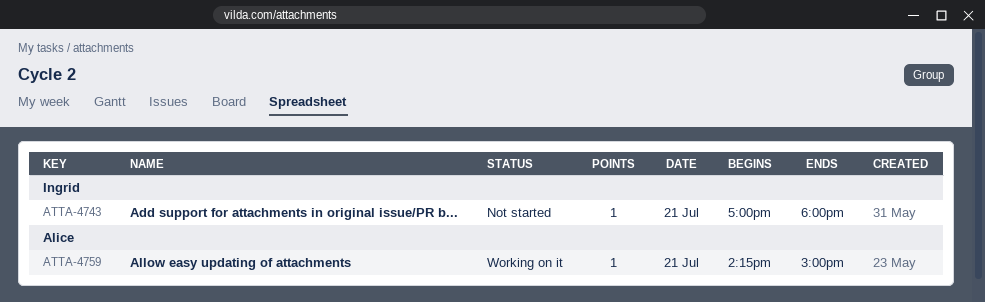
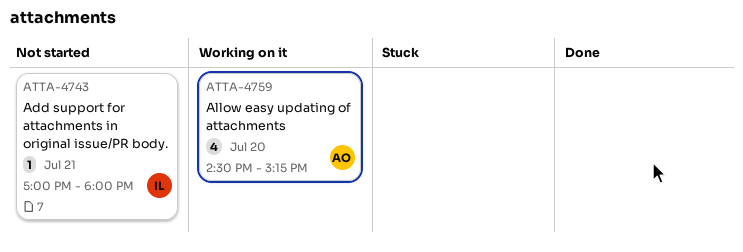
ATTA-4759, estimate: 1 -> 4
ATTA-4759, day: Jul 21 -> Jul 20
ATTA-4759, begins: 14:15 -> 14:30
ATTA-4759, ends: 15:00 -> 15:15

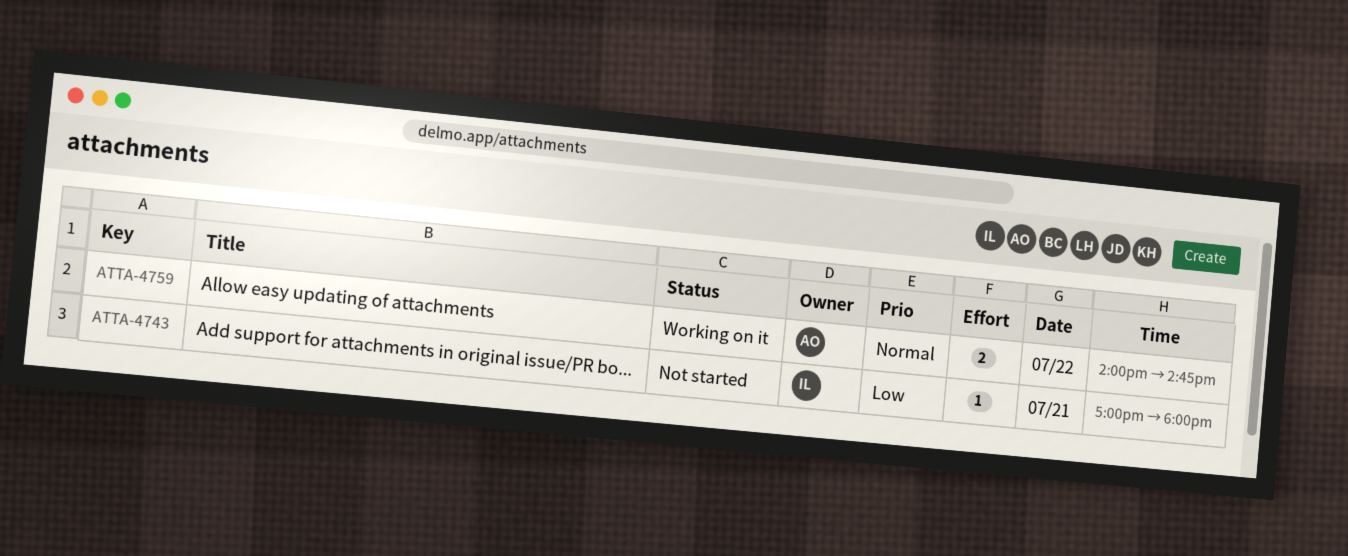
ATTA-4759, estimate: 4 -> 2
ATTA-4759, day: Jul 20 -> Jul 22
ATTA-4759, begins: 14:30 -> 14:00
ATTA-4759, ends: 15:15 -> 14:45

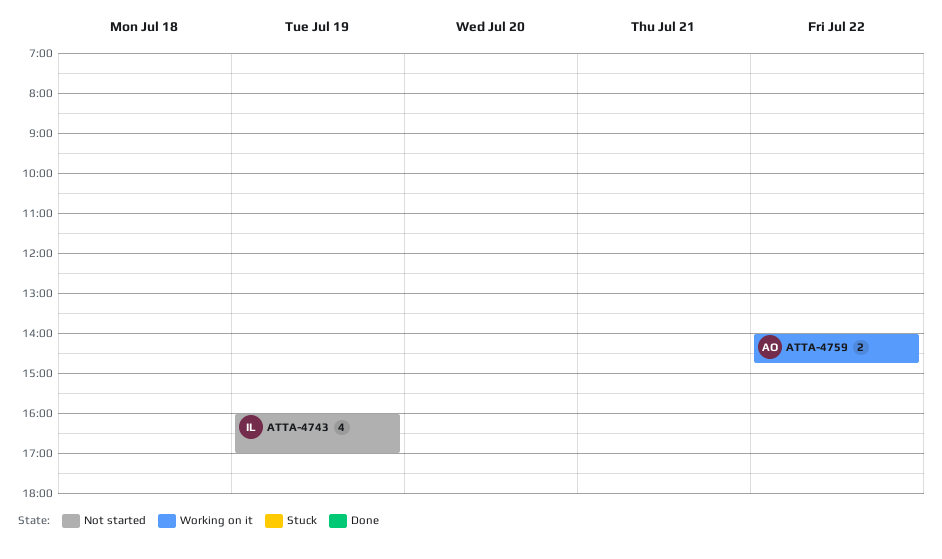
ATTA-4743, estimate: 1 -> 4
ATTA-4743, day: Jul 21 -> Jul 19
ATTA-4743, begins: 17:00 -> 16:00
ATTA-4743, ends: 18:00 -> 17:00

